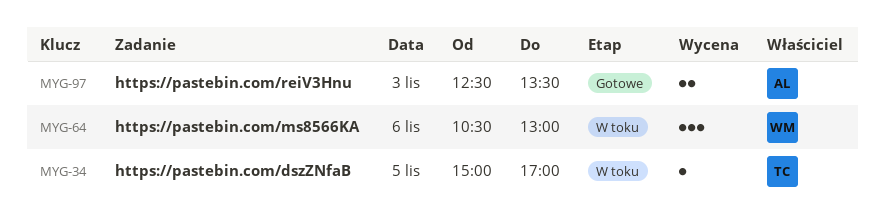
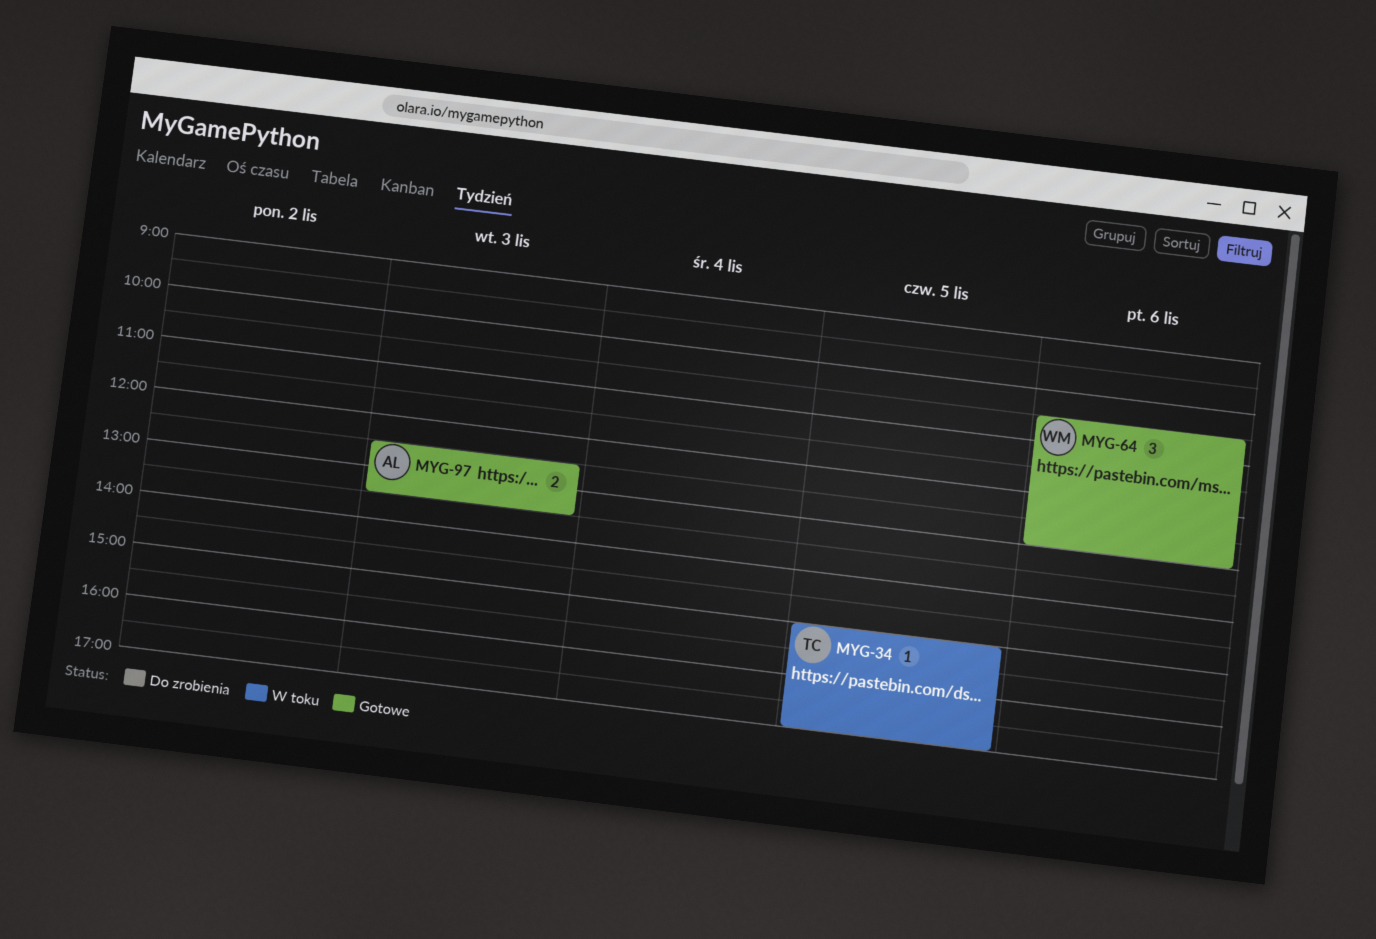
MYG-64, status: W toku -> Gotowe

